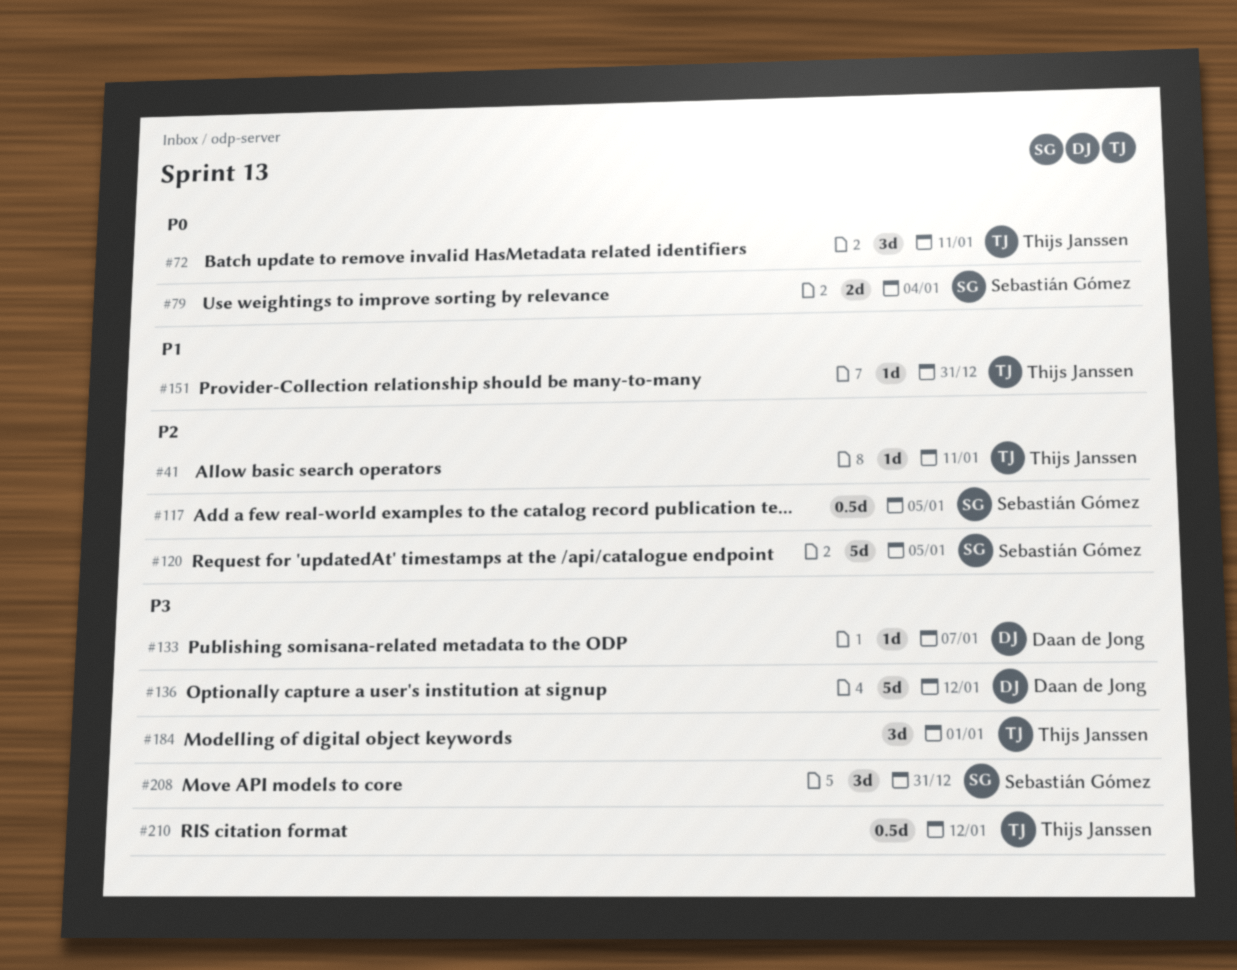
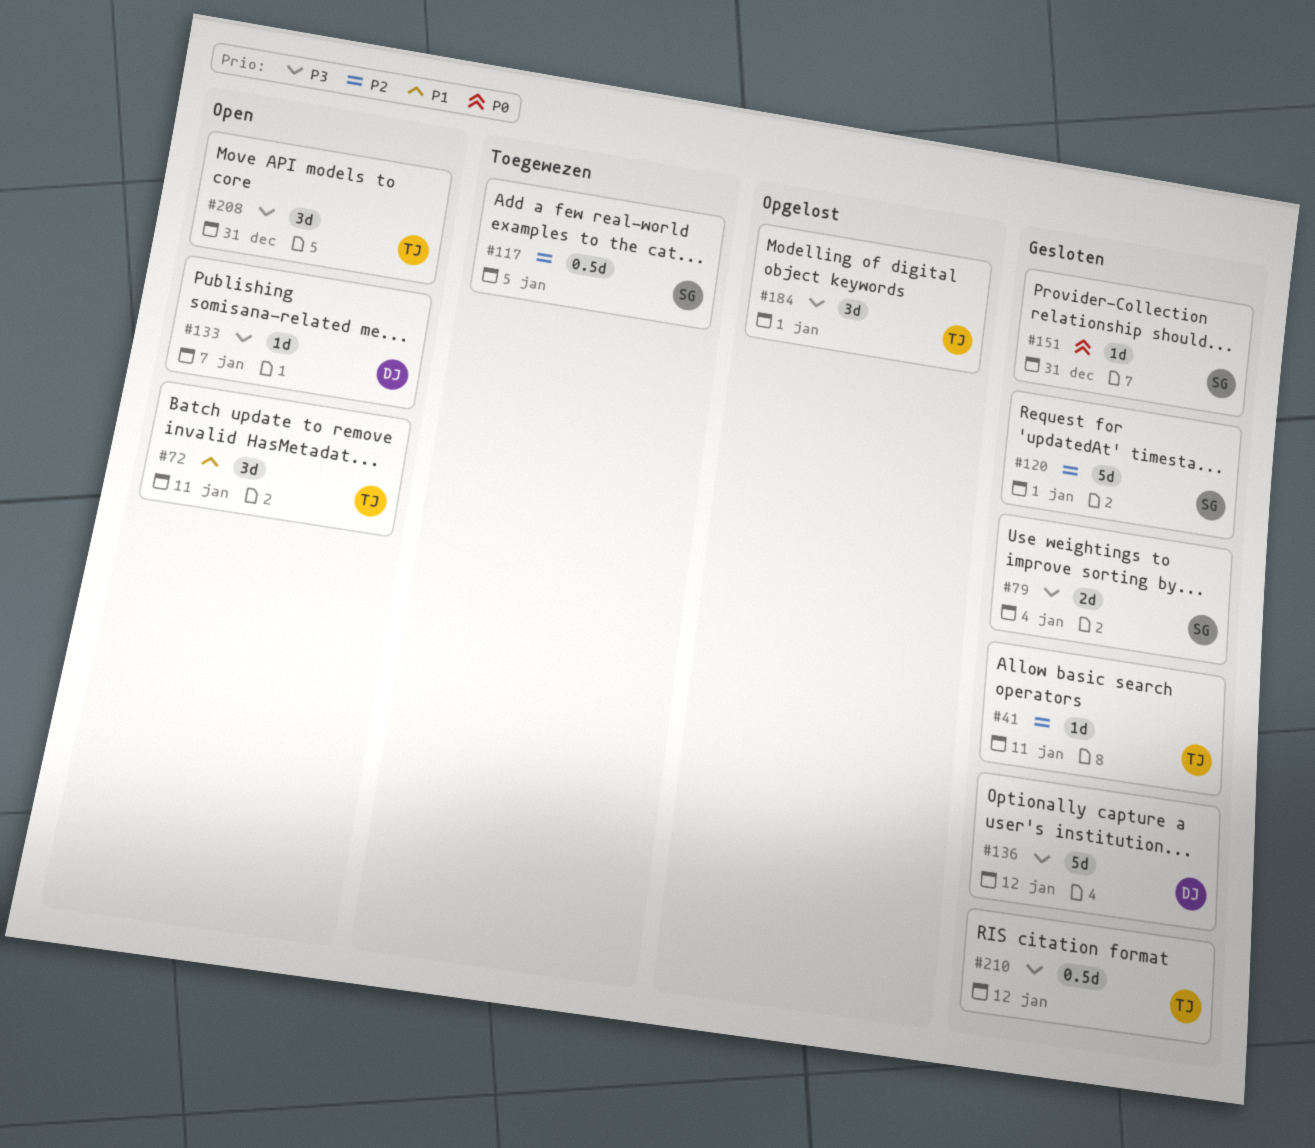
#72, priority: P0 -> P1
#79, priority: P0 -> P3
#120, due: Jan 5 -> Jan 1
#151, owner: Thijs Janssen -> Sebastián Gómez
#151, priority: P1 -> P0
#208, owner: Sebastián Gómez -> Thijs Janssen

